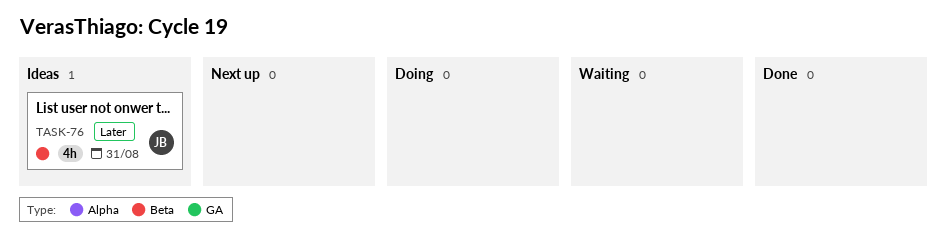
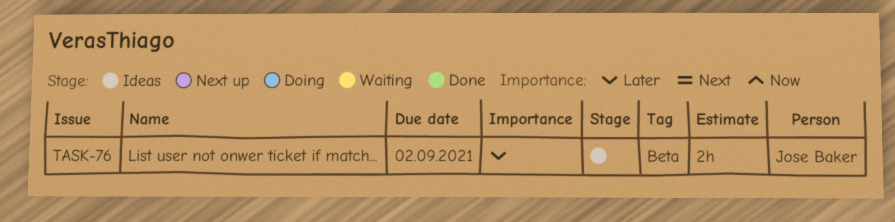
TASK-76, estimate: 4h -> 2h
TASK-76, due: Aug 31 -> Sep 2

